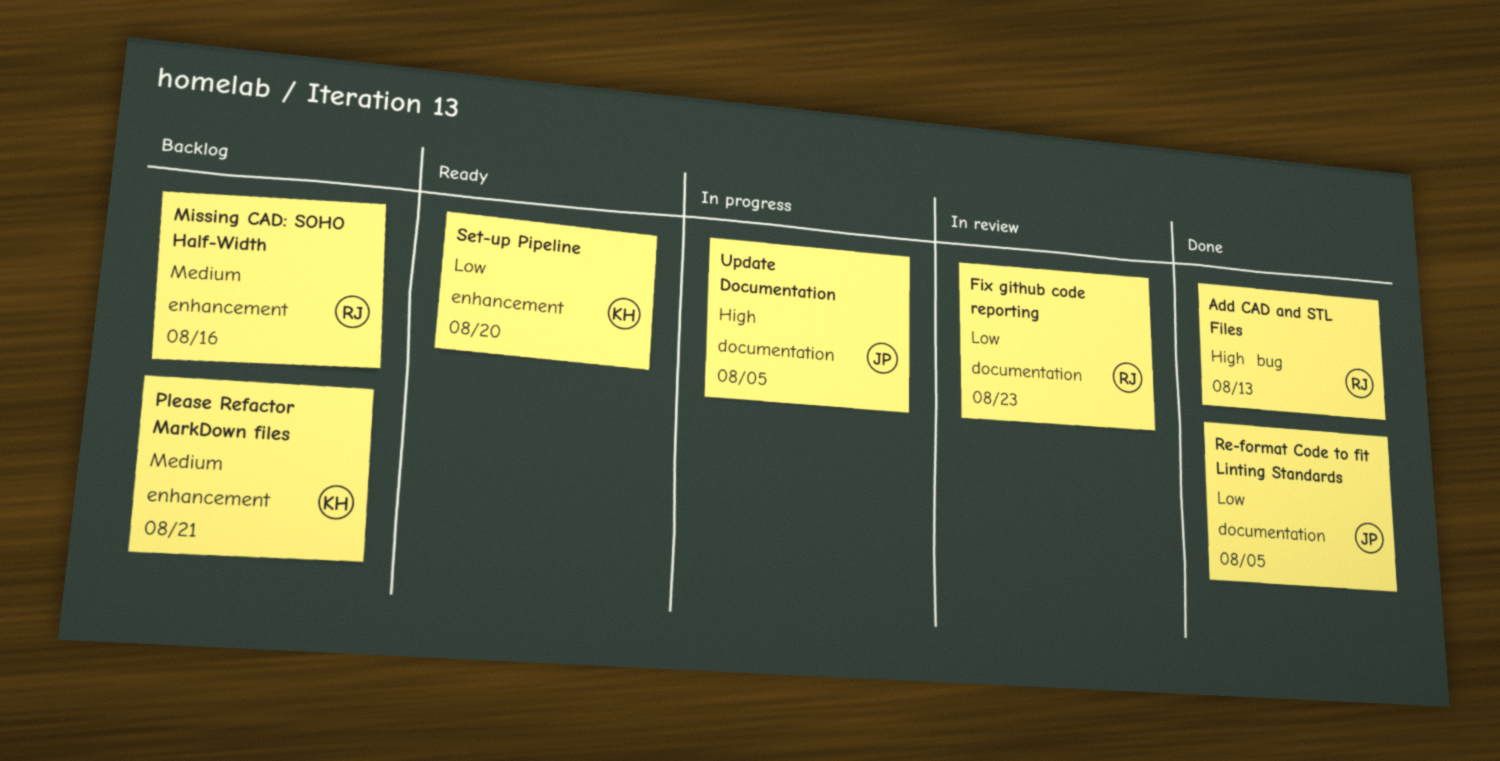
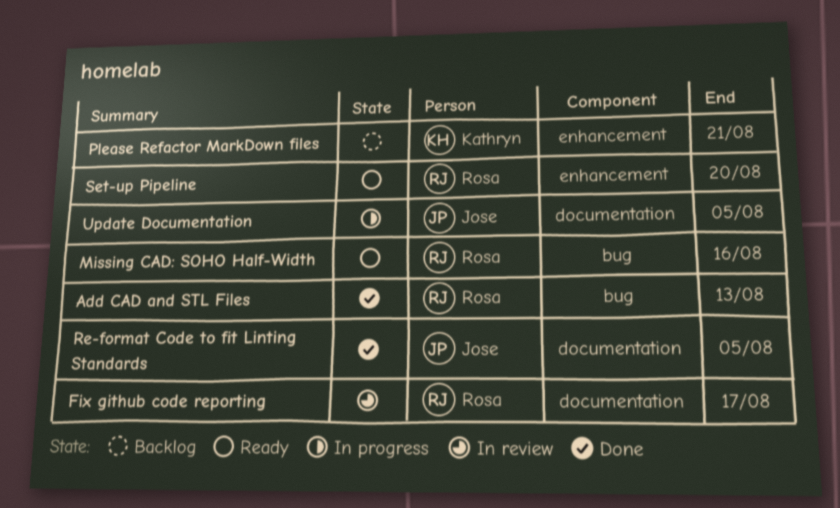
Fix github code reporting, due: Aug 23 -> Aug 17
Missing CAD: SOHO Half-Width, status: Backlog -> Ready
Missing CAD: SOHO Half-Width, label: enhancement -> bug
Set-up Pipeline, owner: Kathryn -> Rosa

